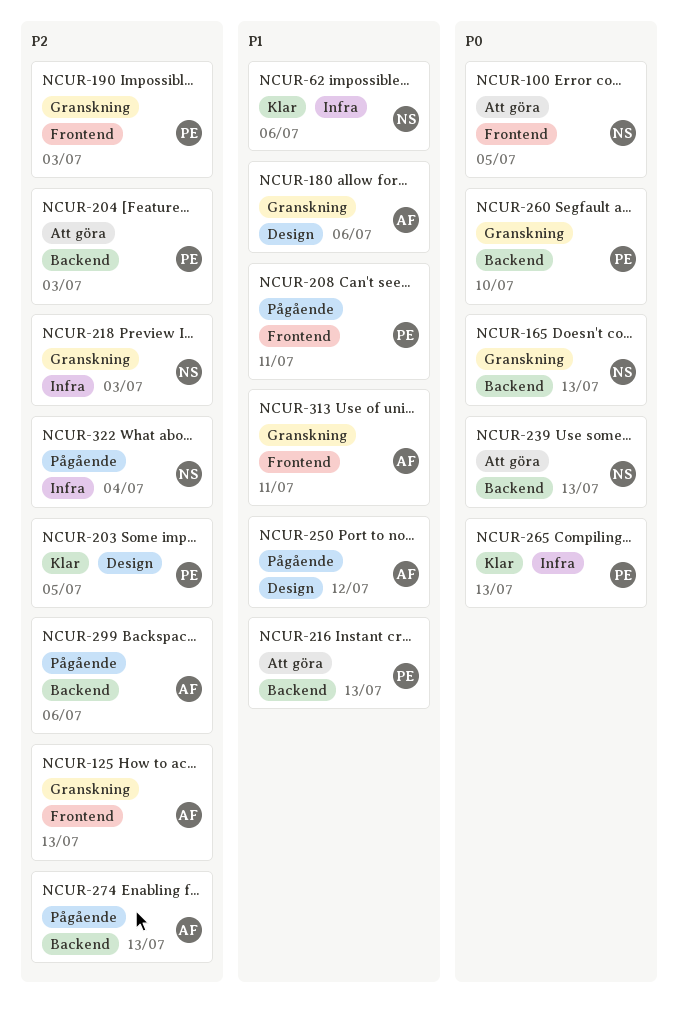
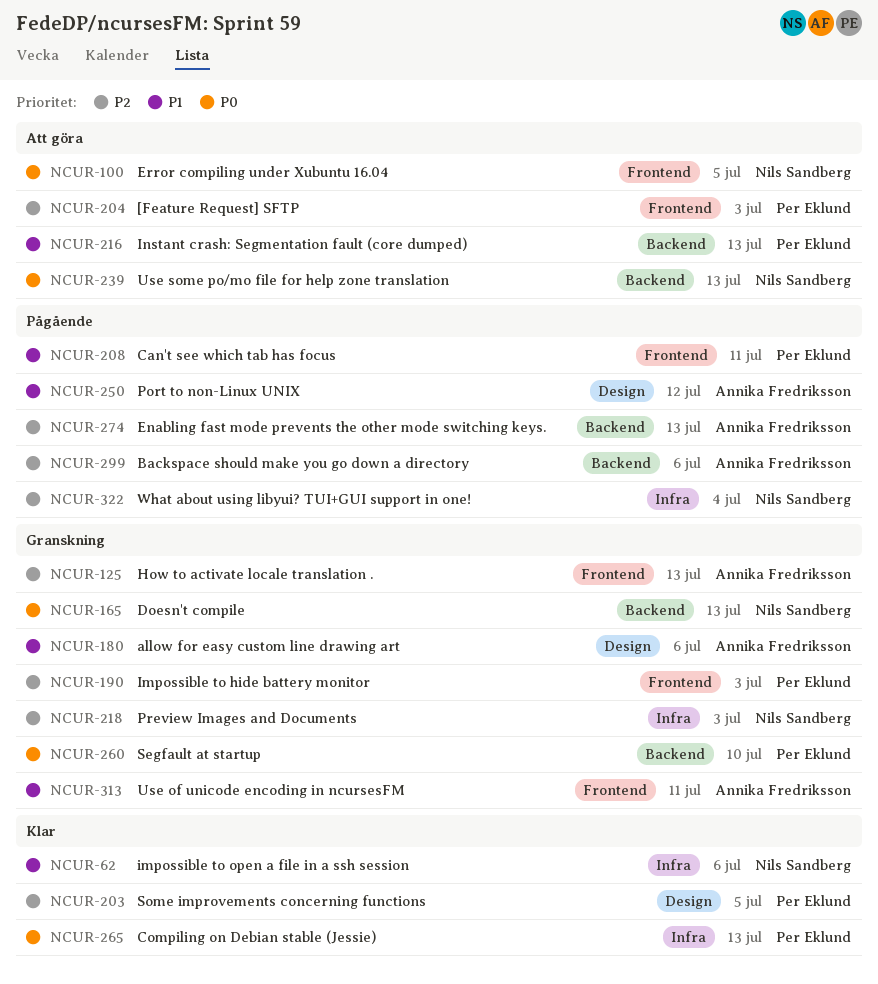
NCUR-204, label: Backend -> Frontend

